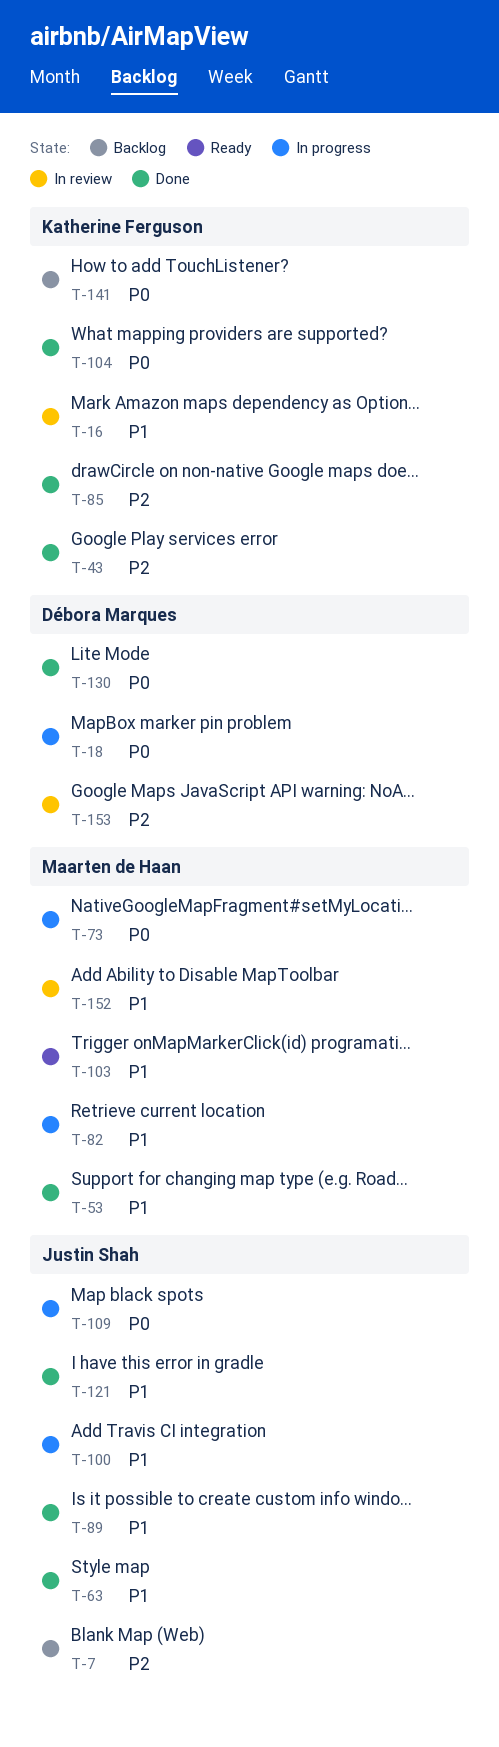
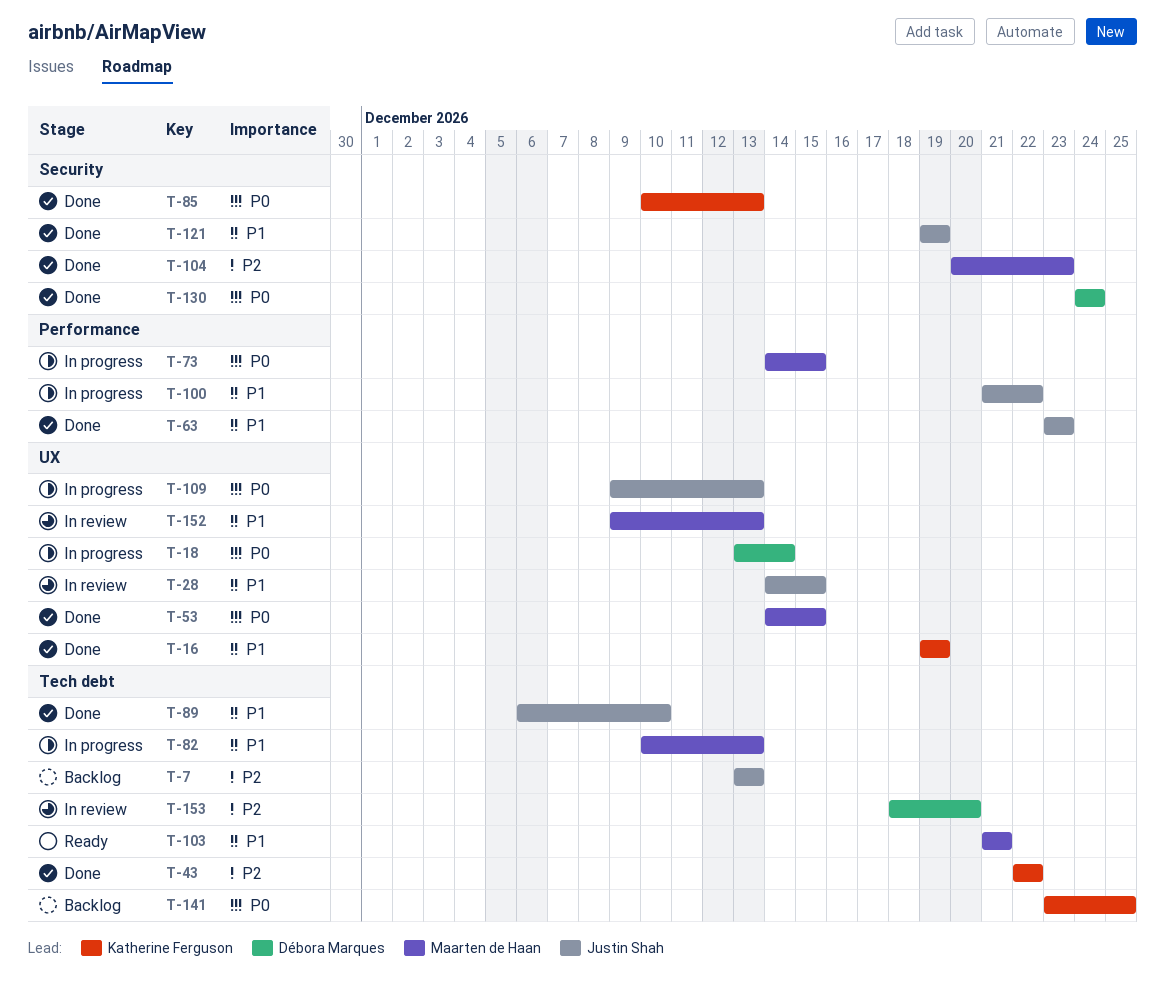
T-16, status: In review -> Done
T-28: none -> present
T-53, priority: P1 -> P0
T-85, priority: P2 -> P0
T-104, owner: Katherine Ferguson -> Maarten de Haan
T-104, priority: P0 -> P2

